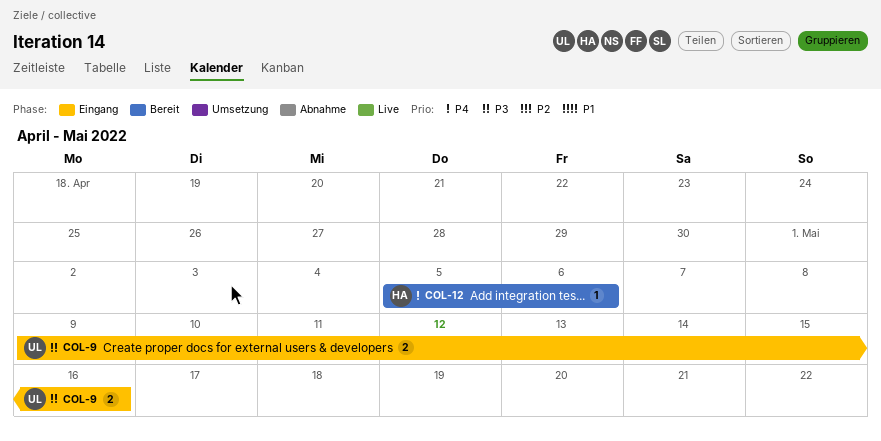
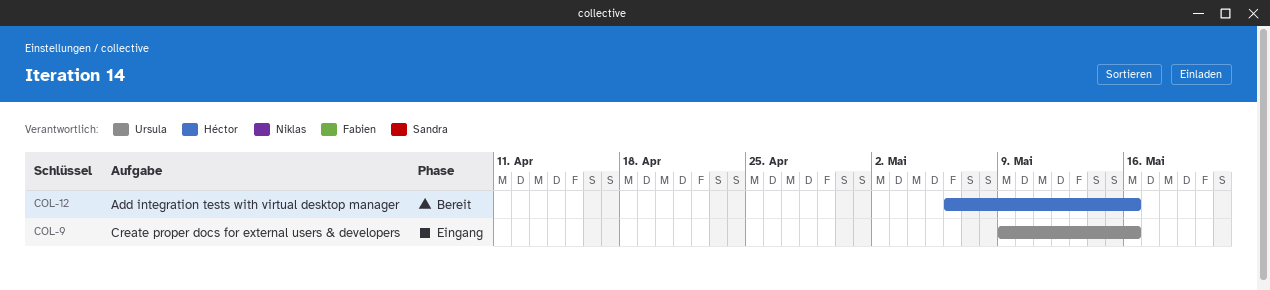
COL-12, start: May 5 -> May 6
COL-12, due: May 6 -> May 16

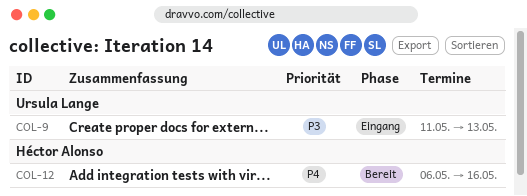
COL-9, start: May 9 -> May 11
COL-9, due: May 16 -> May 13

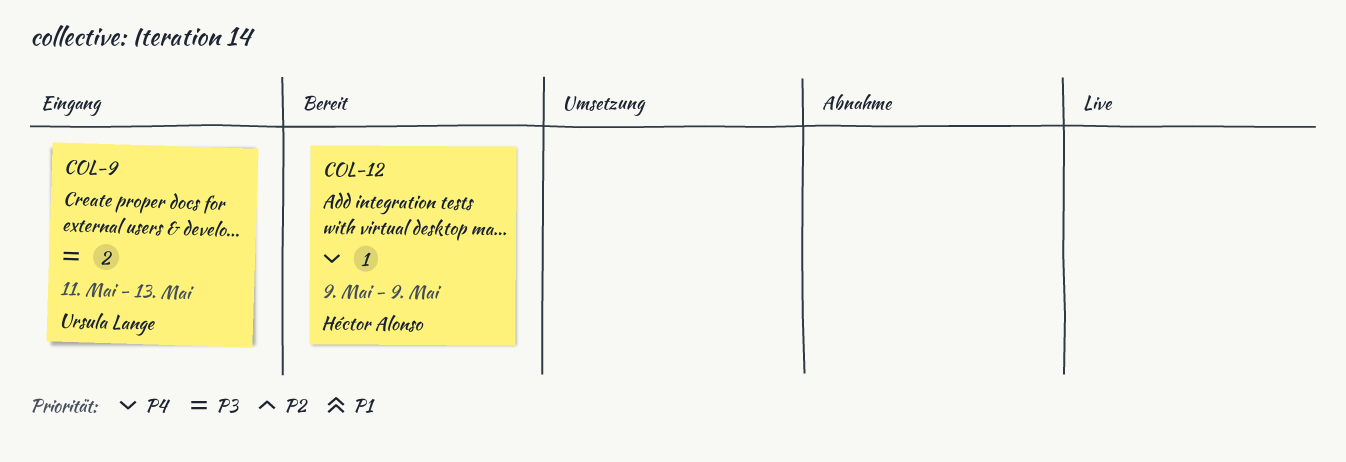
COL-12, start: May 6 -> May 9
COL-12, due: May 16 -> May 9

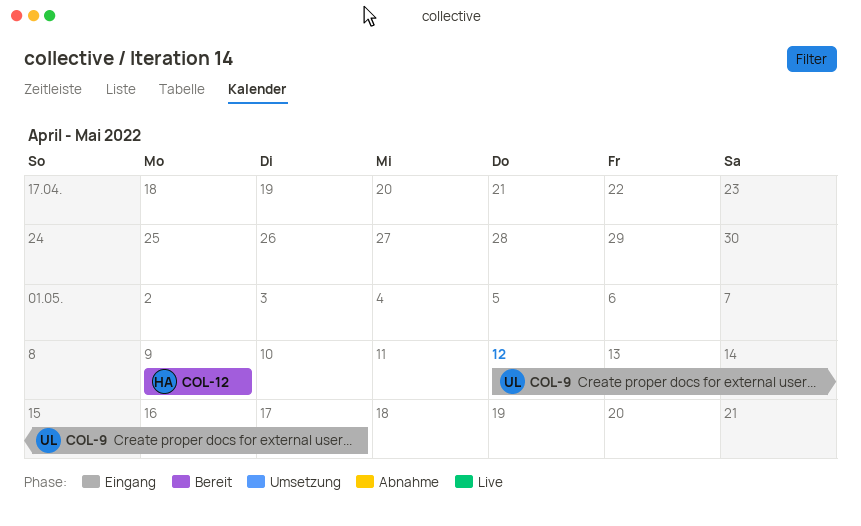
COL-9, start: May 11 -> May 12
COL-9, due: May 13 -> May 17

